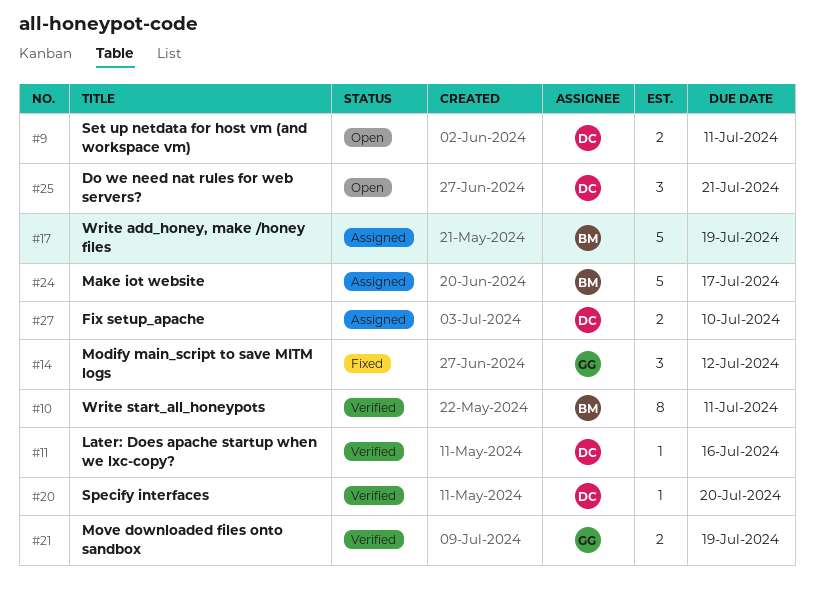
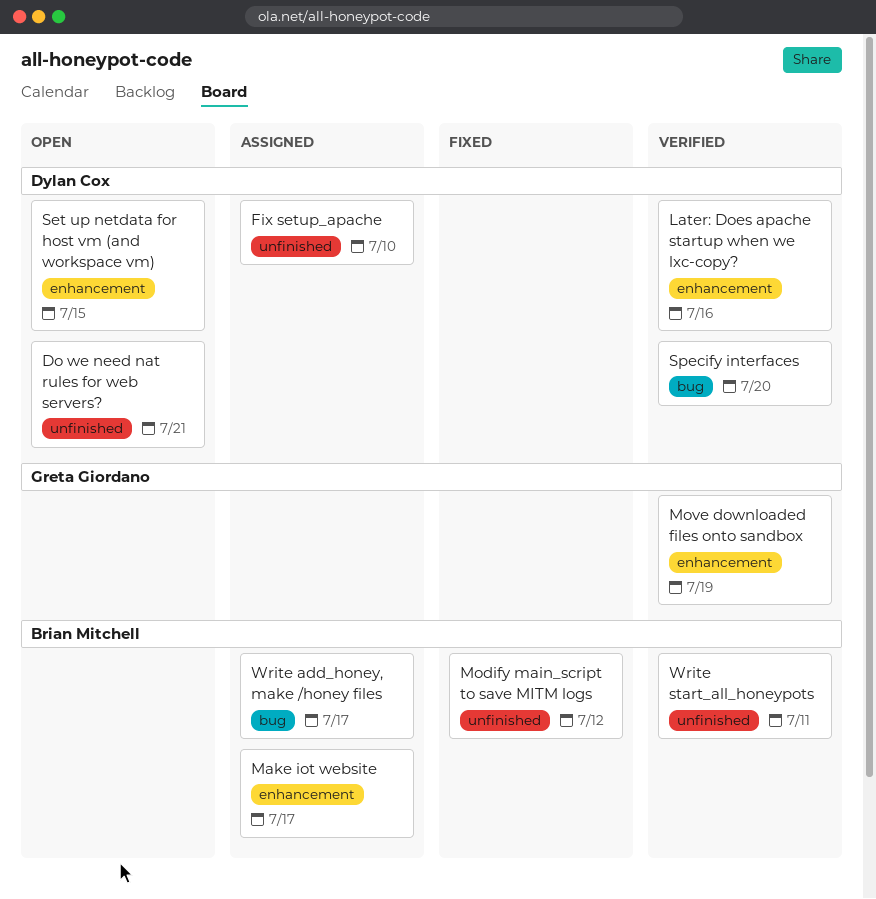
Modify main_script to save MITM logs, owner: Greta Giordano -> Brian Mitchell
Set up netdata for host vm (and workspace vm), due: Jul 11 -> Jul 15
Write add_honey, make /honey files, due: Jul 19 -> Jul 17

